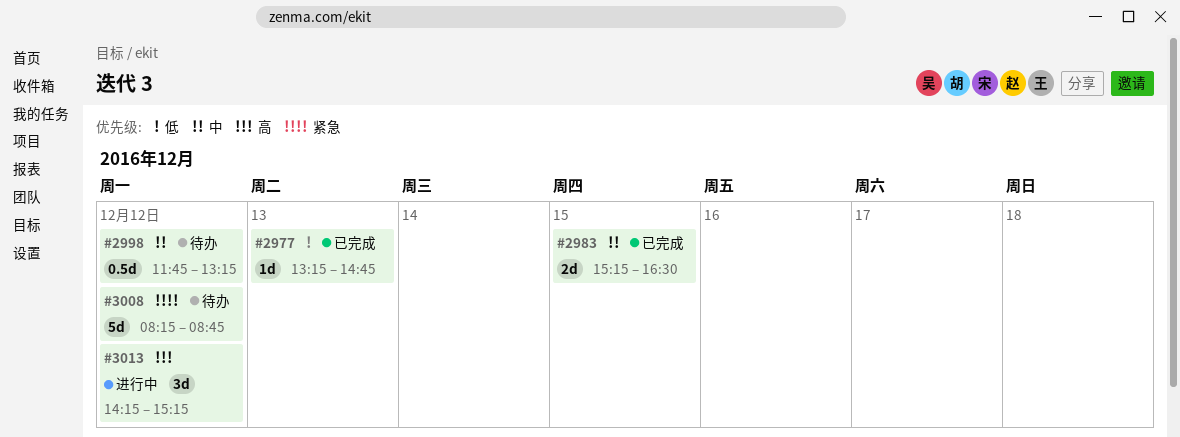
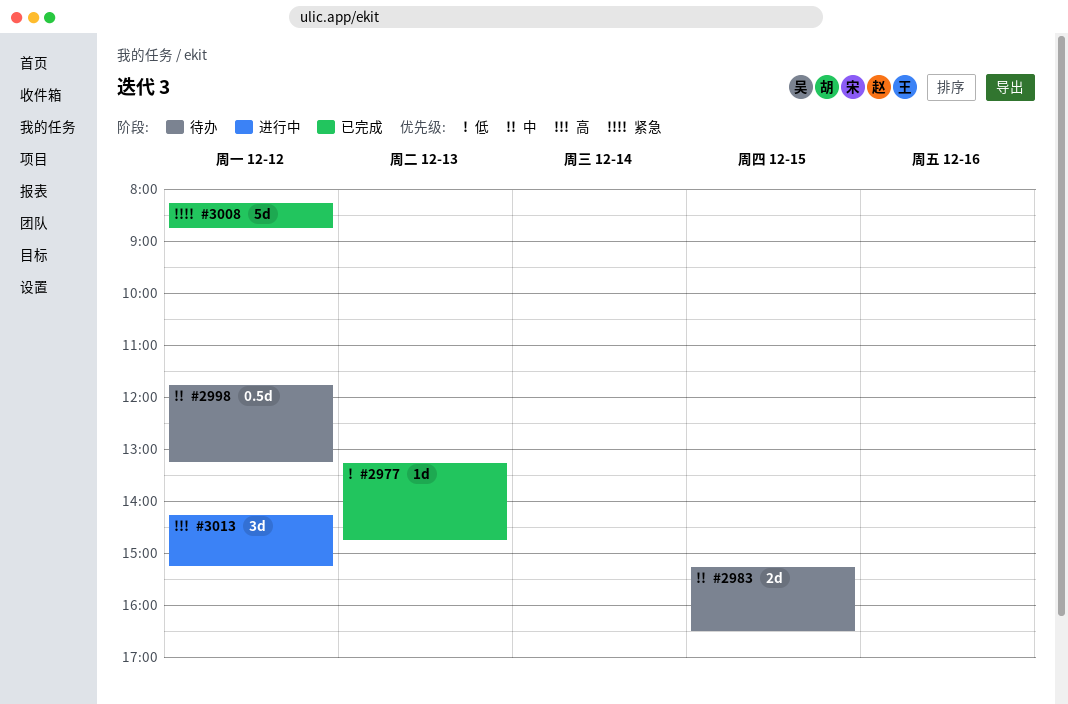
#2983, status: 已完成 -> 待办
#3008, status: 待办 -> 已完成

